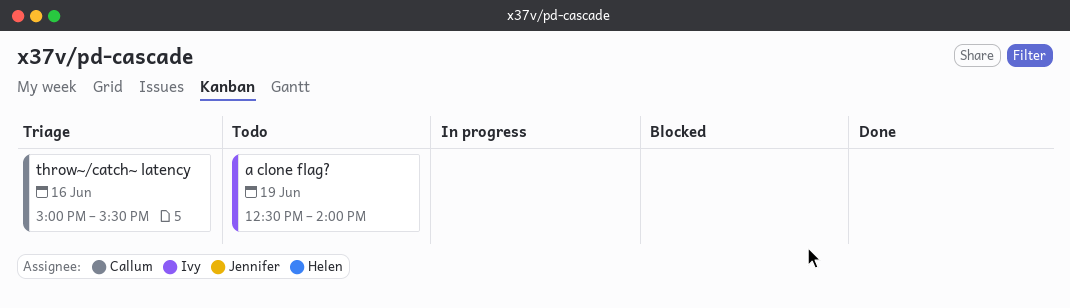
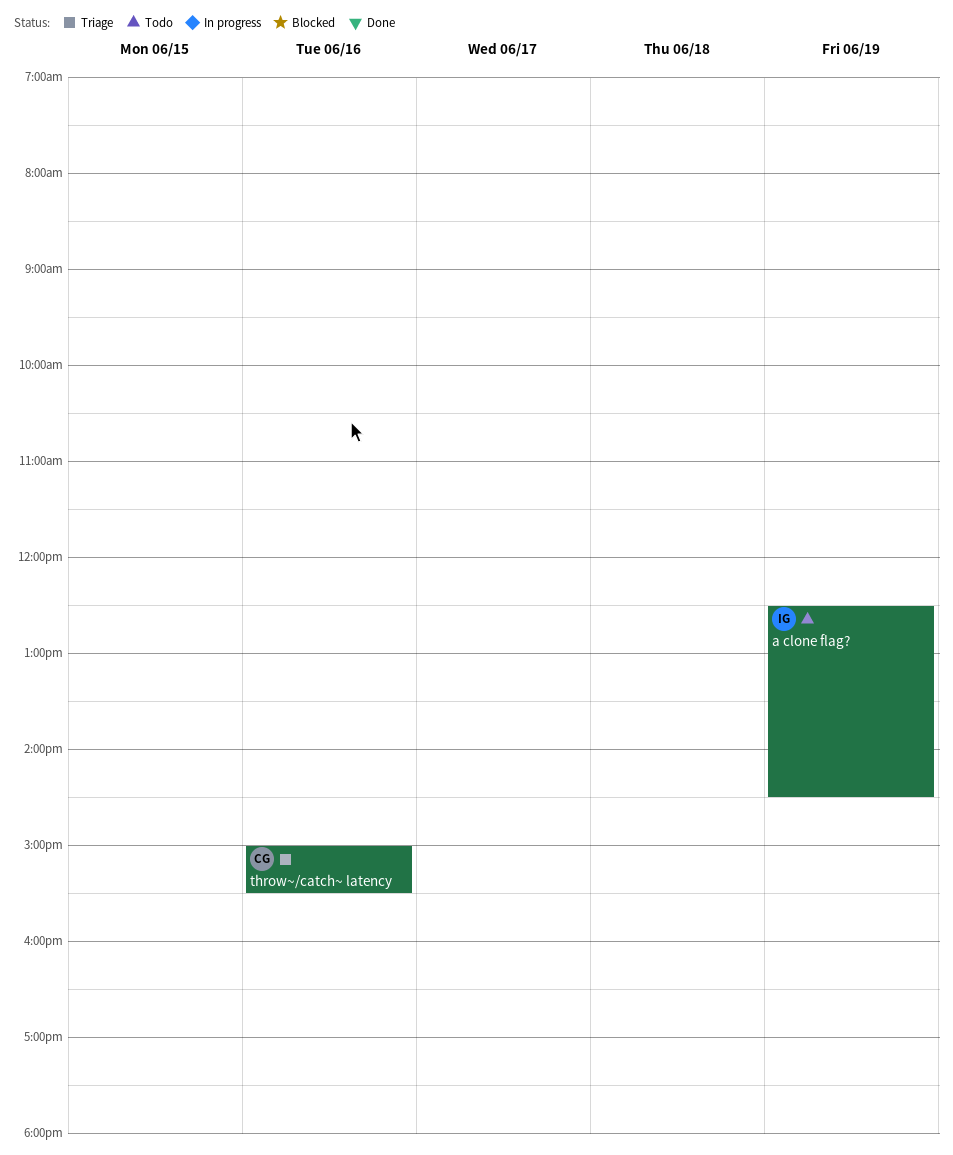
a clone flag?, ends: 14:00 -> 14:30

